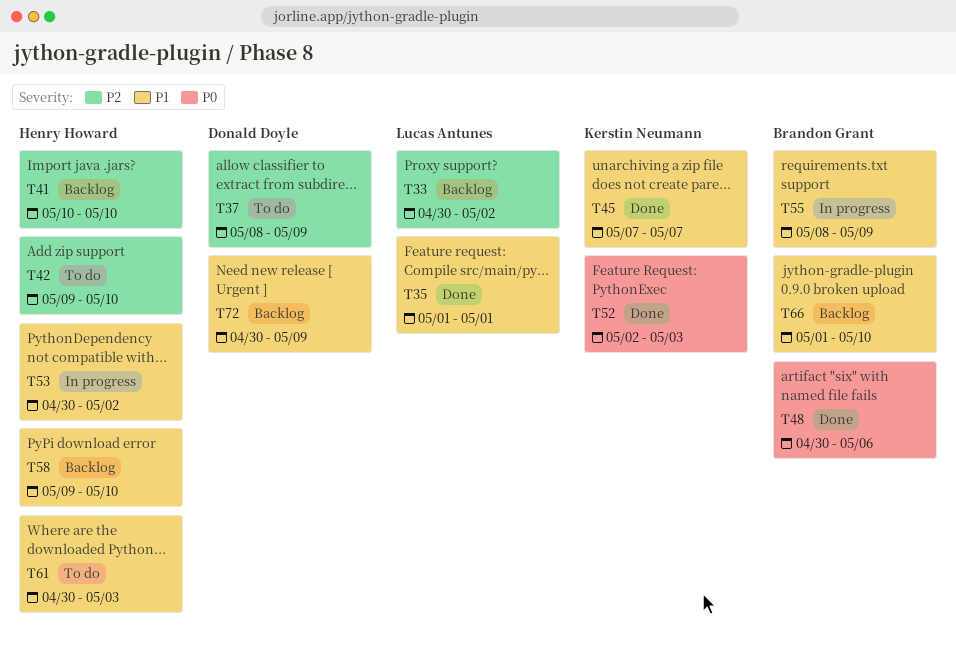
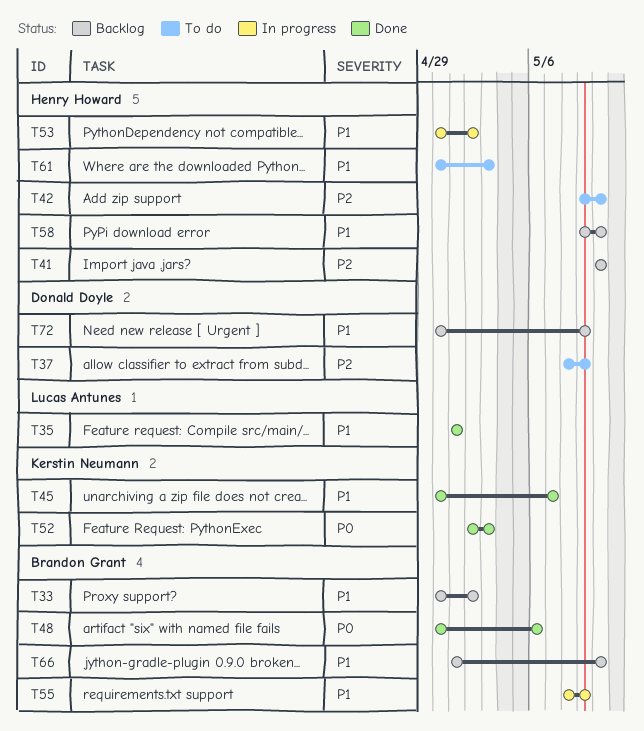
T33, owner: Lucas Antunes -> Brandon Grant
T33, priority: P2 -> P1
T45, start: May 7 -> Apr 30

